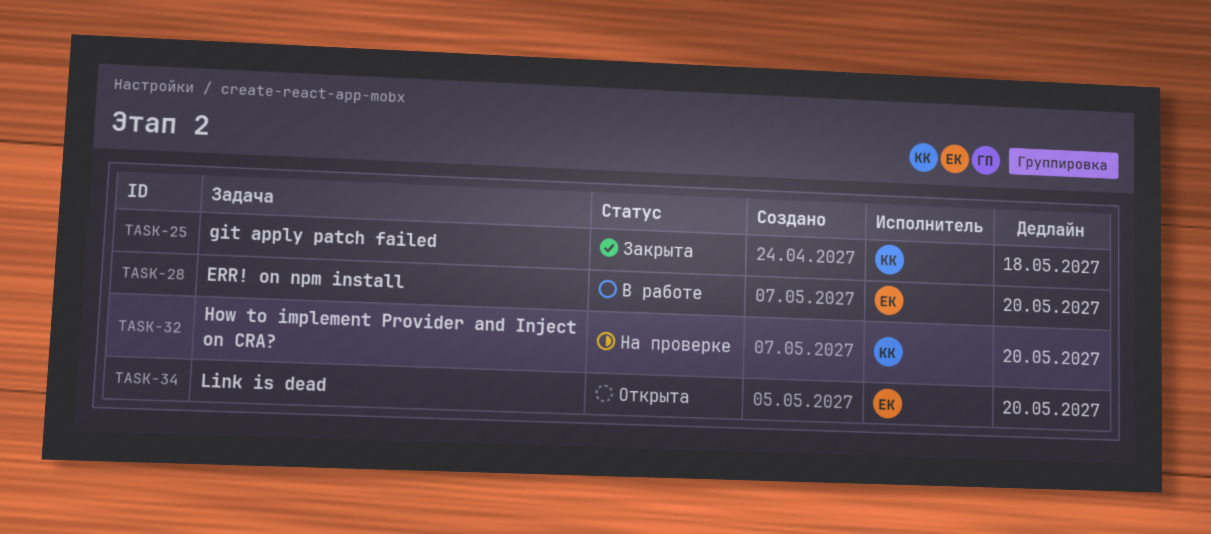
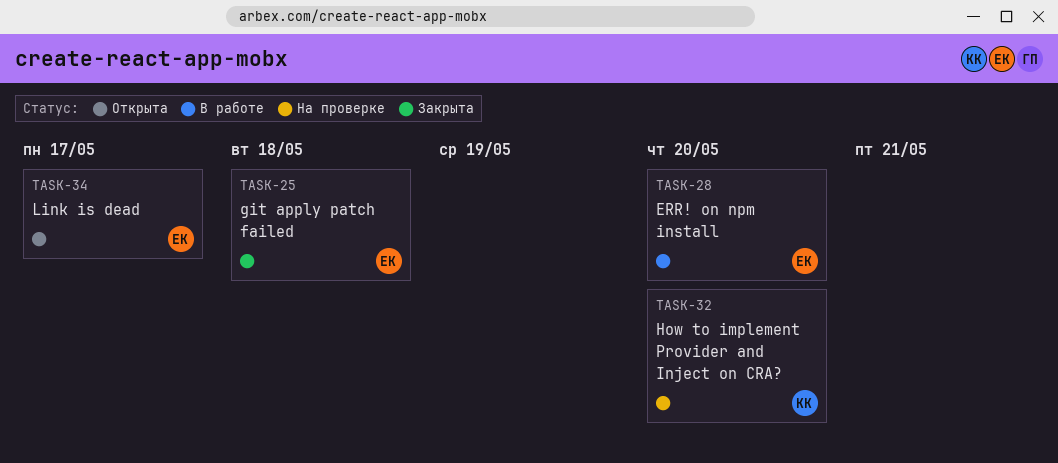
TASK-25, owner: КК -> ЕК
TASK-34, due: May 20 -> May 17

